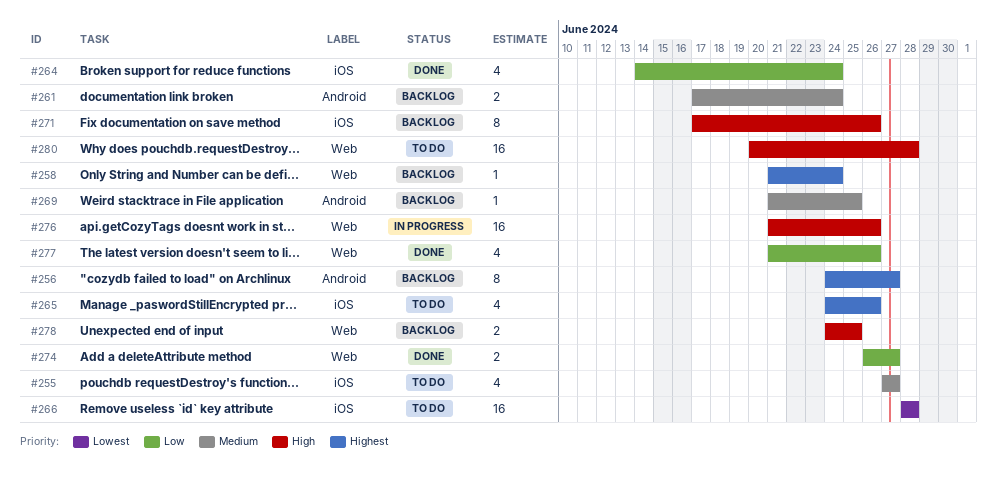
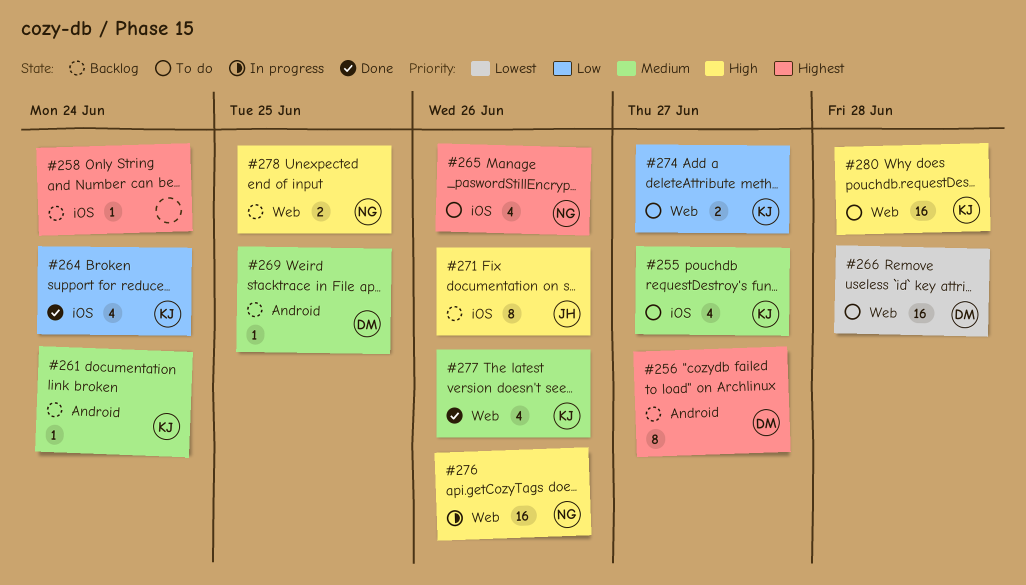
#258, label: Web -> iOS
#261, estimate: 2 -> 1
#266, label: iOS -> Web
#274, status: Done -> To do
#277, priority: Low -> Medium

